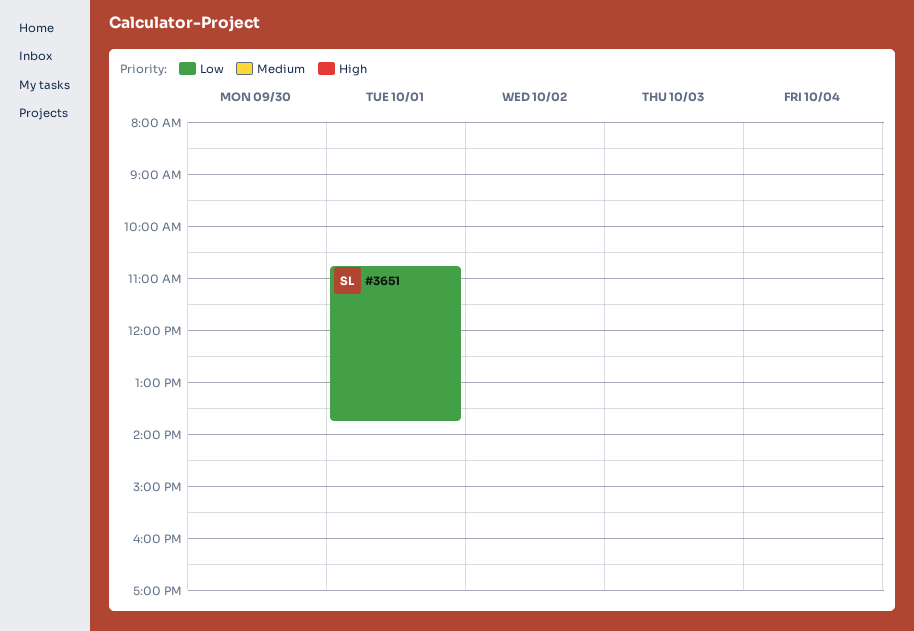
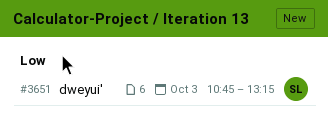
#3651, day: Oct 1 -> Oct 3
#3651, ends: 13:45 -> 13:15

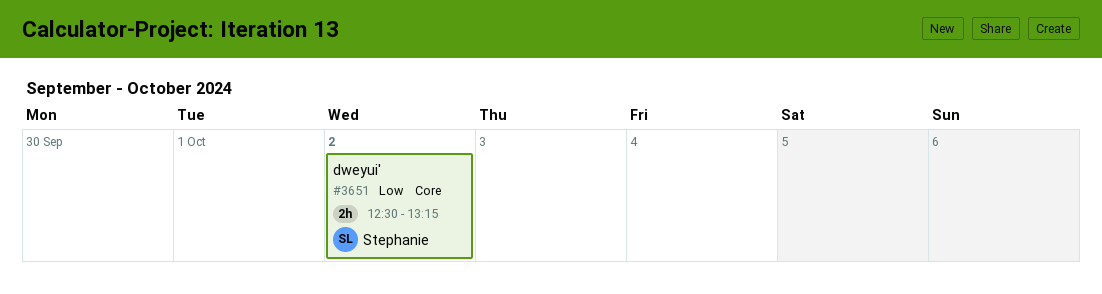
#3651, day: Oct 3 -> Oct 2
#3651, begins: 10:45 -> 12:30

